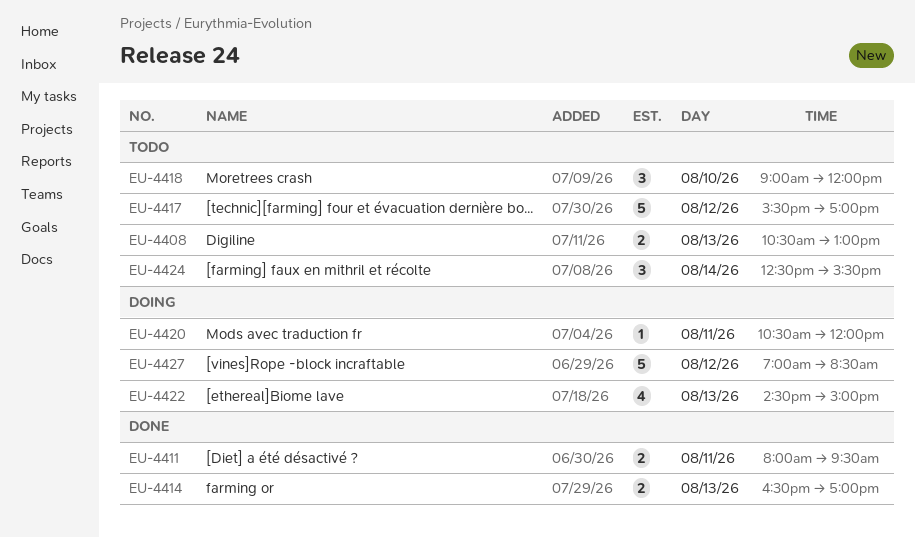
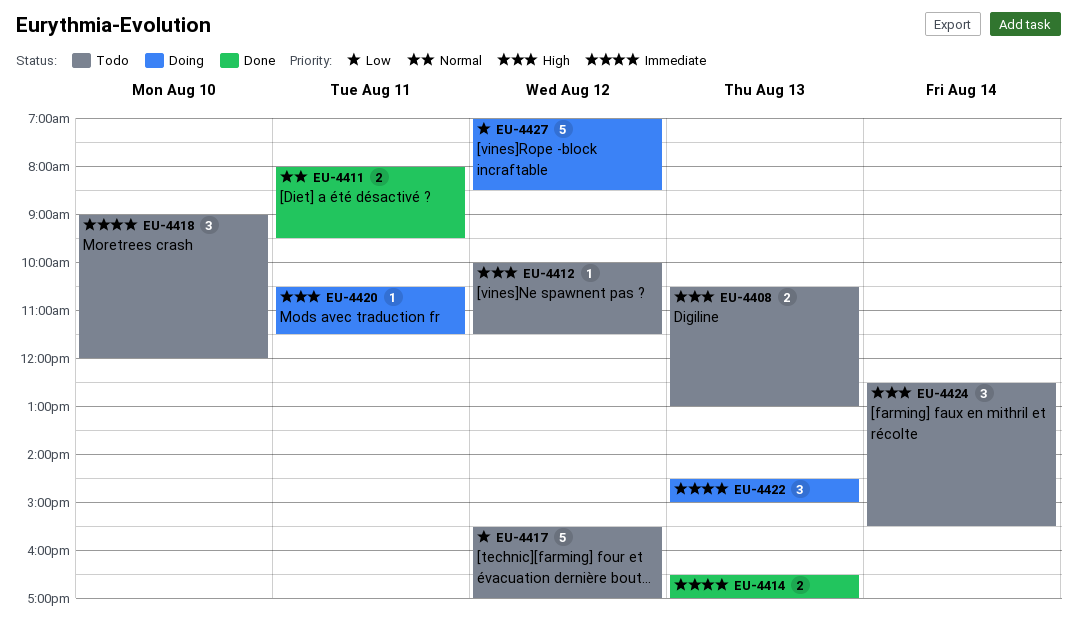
EU-4412: none -> present
EU-4420, ends: 12:00 -> 11:30
EU-4422, estimate: 4 -> 3

